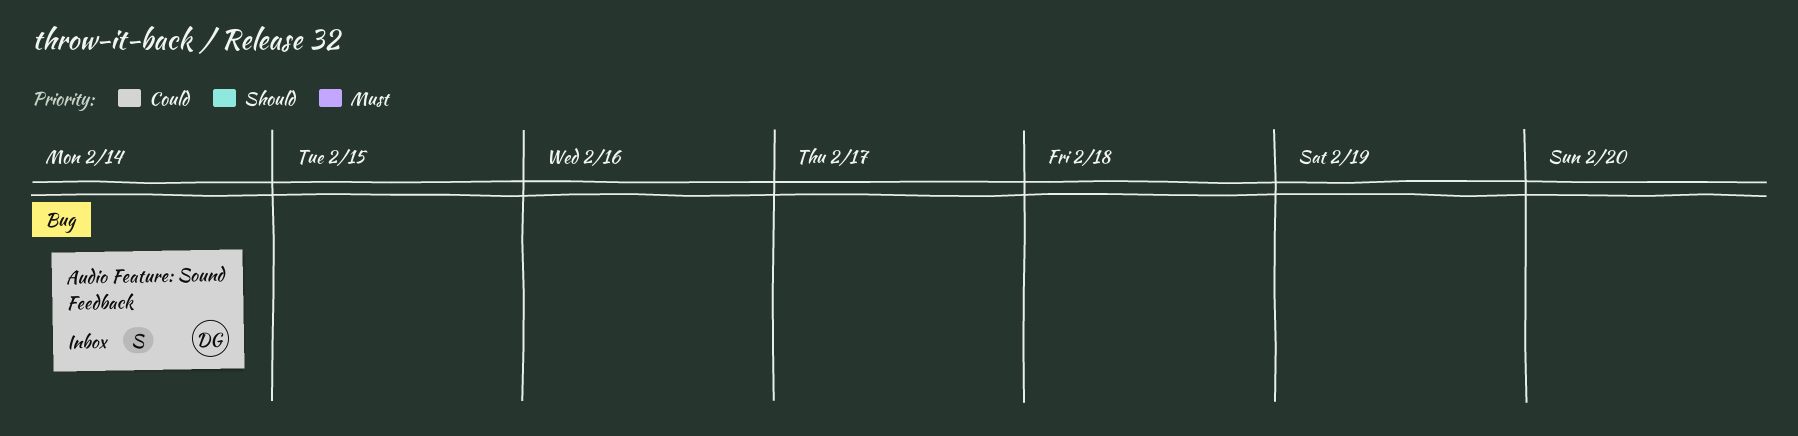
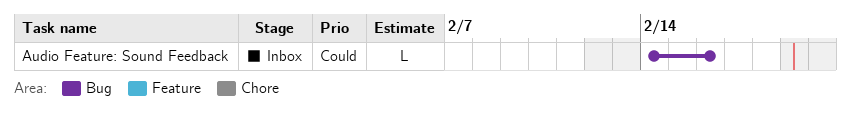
Audio Feature: Sound Feedback, estimate: S -> L
Audio Feature: Sound Feedback, due: Feb 14 -> Feb 16

